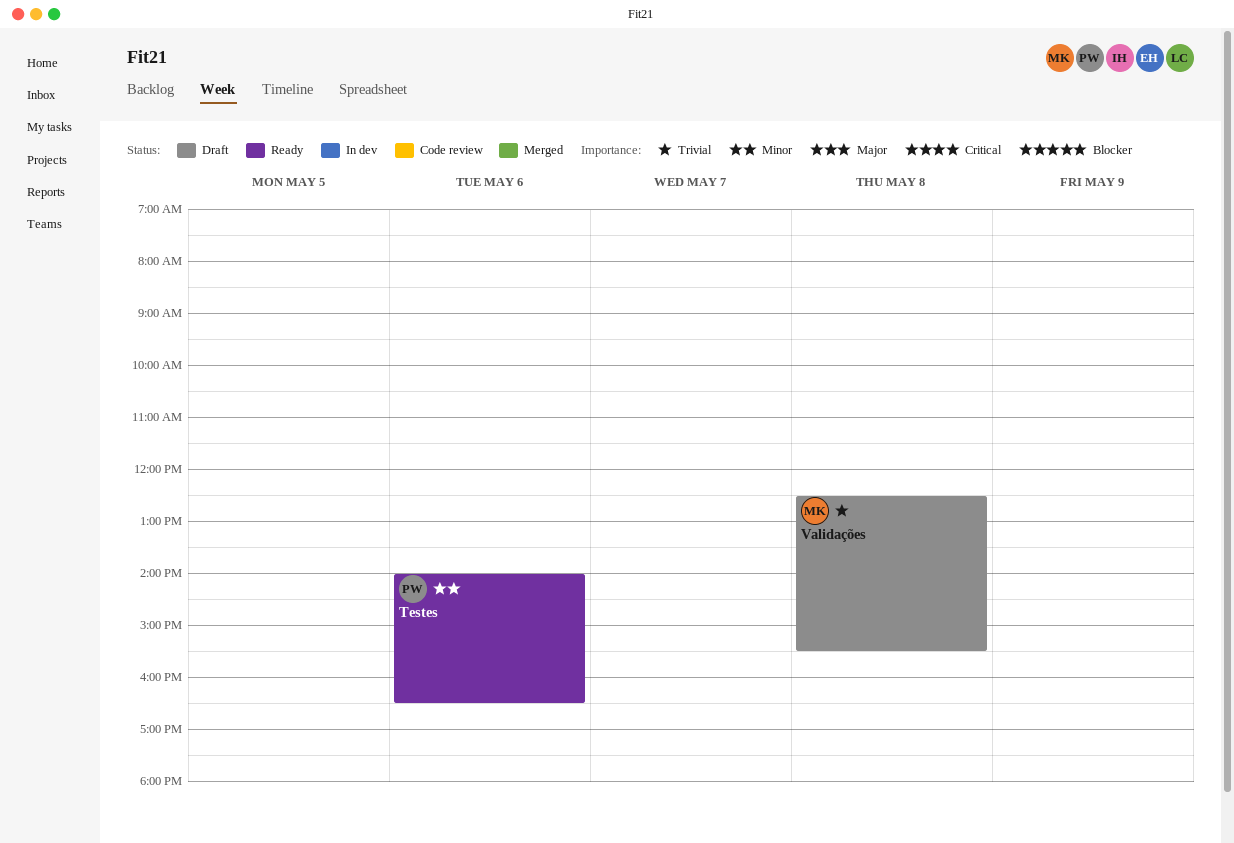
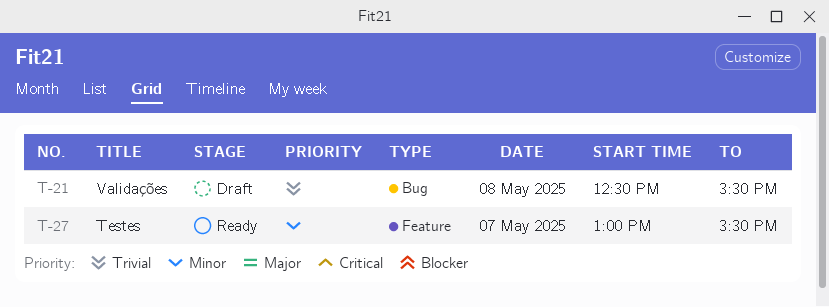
Testes, day: May 6 -> May 7
Testes, begins: 14:00 -> 13:00
Testes, ends: 16:30 -> 15:30

